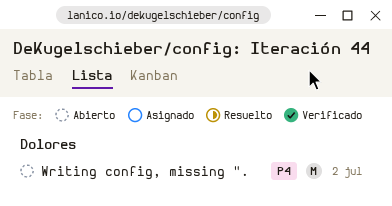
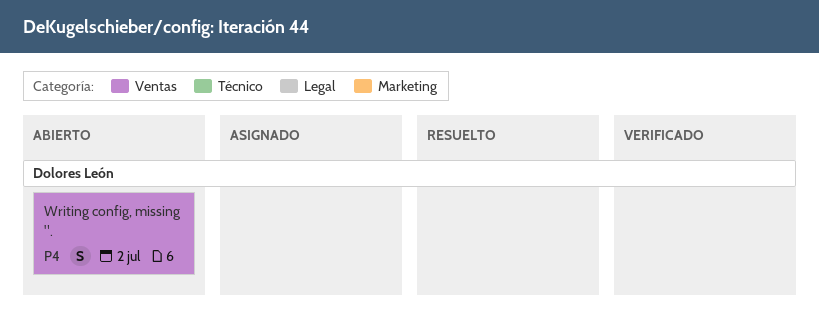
Writing config, missing "., estimate: M -> S

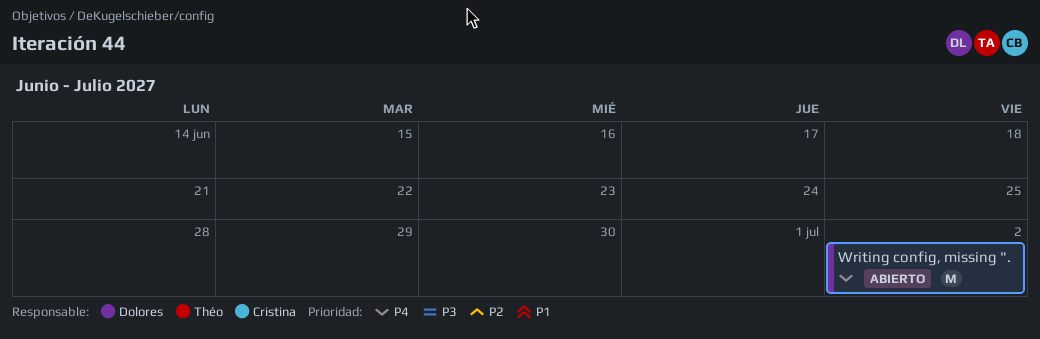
Writing config, missing "., estimate: S -> M

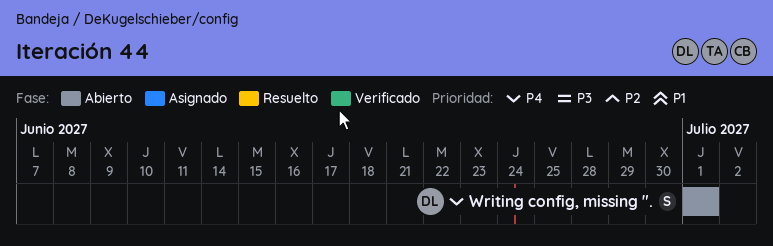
Writing config, missing "., estimate: M -> S
Writing config, missing "., due: Jul 2 -> Jul 1

